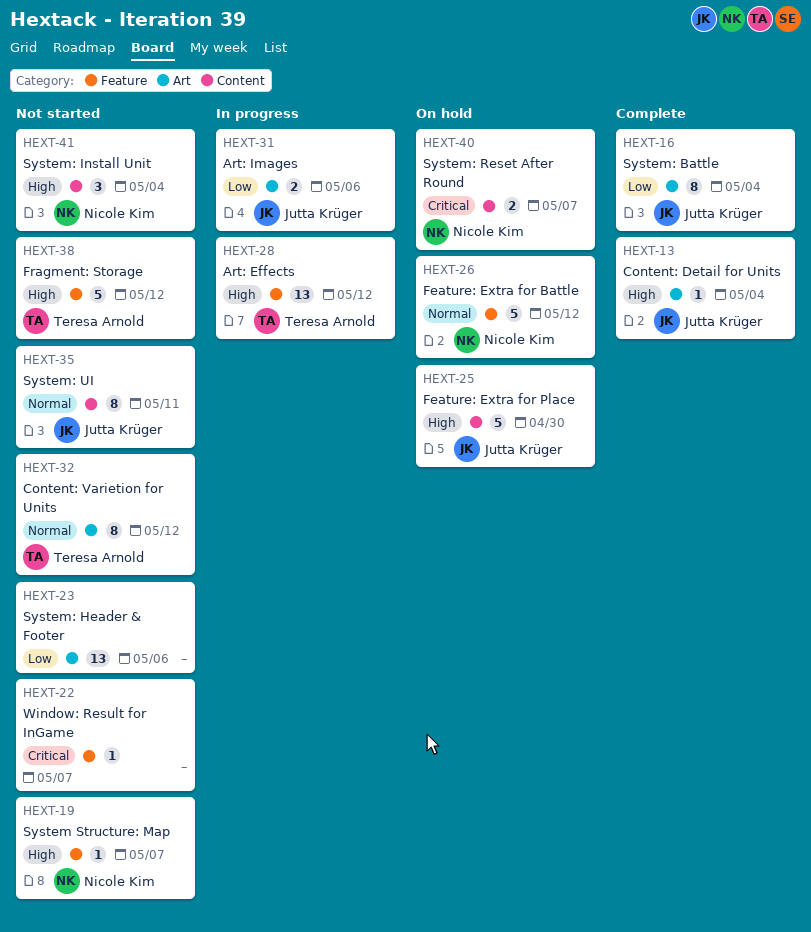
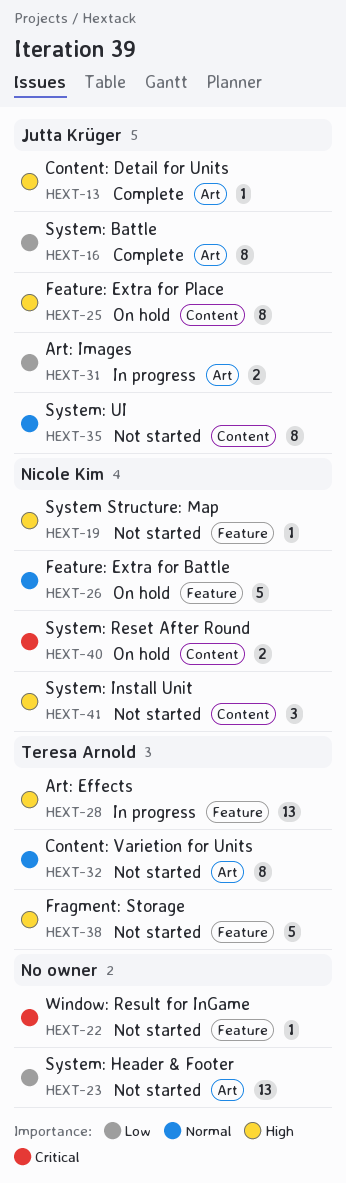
HEXT-25, estimate: 5 -> 8

